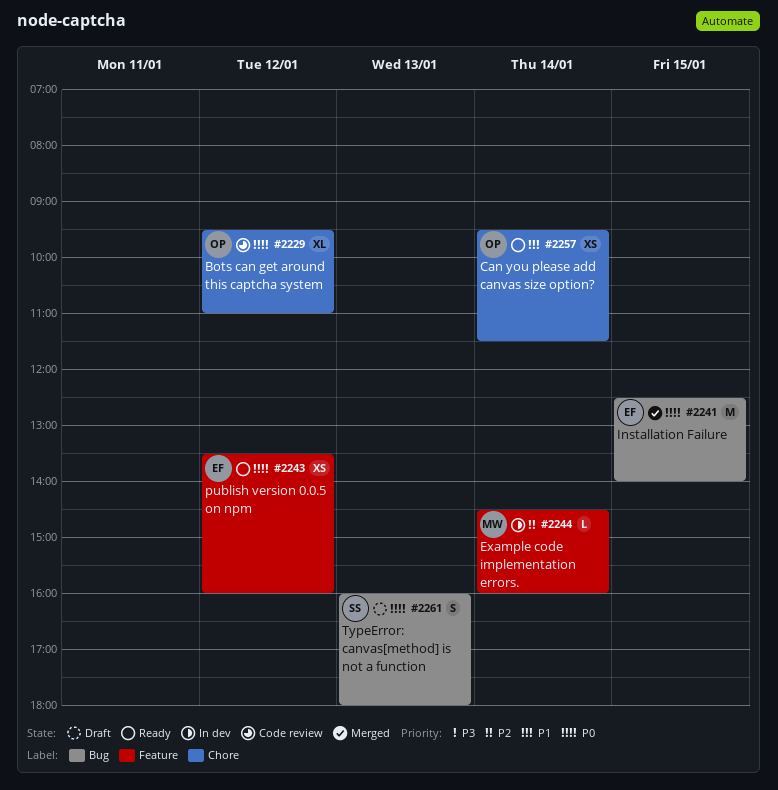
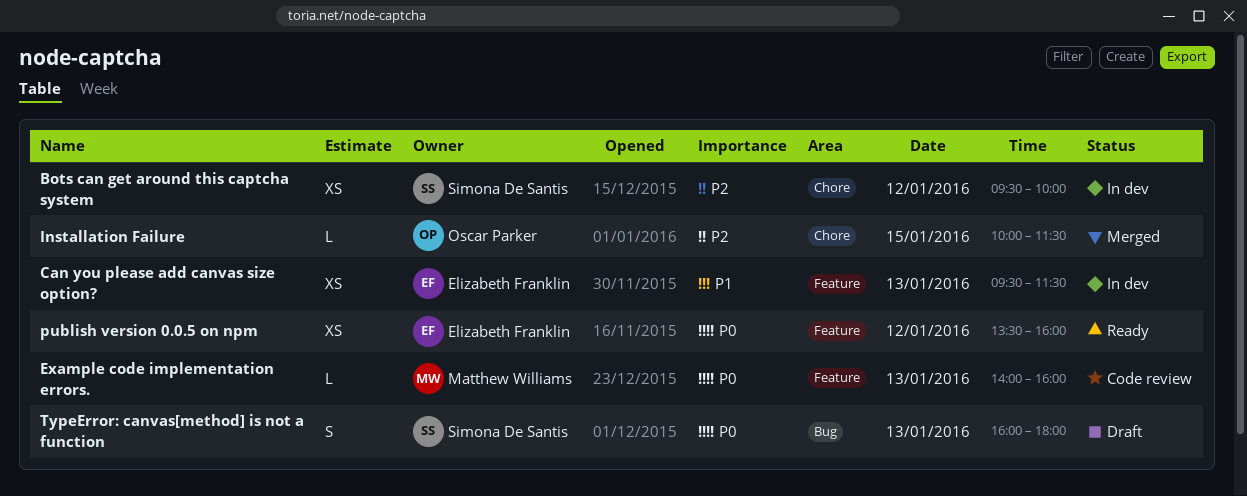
Bots can get around this captcha system, status: Code review -> In dev
Bots can get around this captcha system, owner: Oscar Parker -> Simona De Santis
Bots can get around this captcha system, priority: P0 -> P2
Bots can get around this captcha system, estimate: XL -> XS
Bots can get around this captcha system, ends: 11:00 -> 10:00
Can you please add canvas size option?, status: Ready -> In dev
Can you please add canvas size option?, owner: Oscar Parker -> Elizabeth Franklin
Can you please add canvas size option?, label: Chore -> Feature
Can you please add canvas size option?, day: Jan 14 -> Jan 13
Example code implementation errors., status: In dev -> Code review
Example code implementation errors., priority: P2 -> P0
Example code implementation errors., day: Jan 14 -> Jan 13
Example code implementation errors., begins: 14:30 -> 14:00
Installation Failure, owner: Elizabeth Franklin -> Oscar Parker
Installation Failure, priority: P0 -> P2
Installation Failure, label: Bug -> Chore
Installation Failure, estimate: M -> L
Installation Failure, begins: 12:30 -> 10:00
Installation Failure, ends: 14:00 -> 11:30

